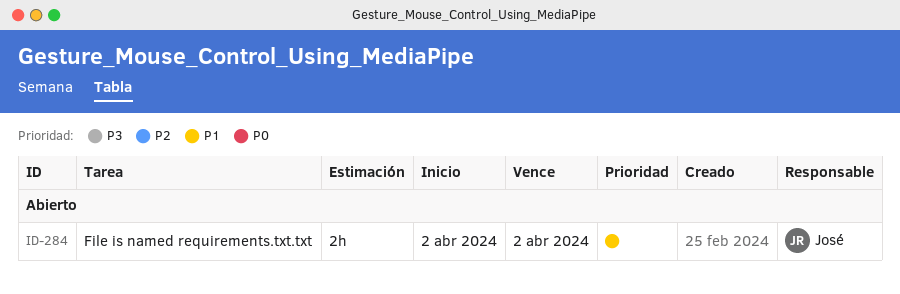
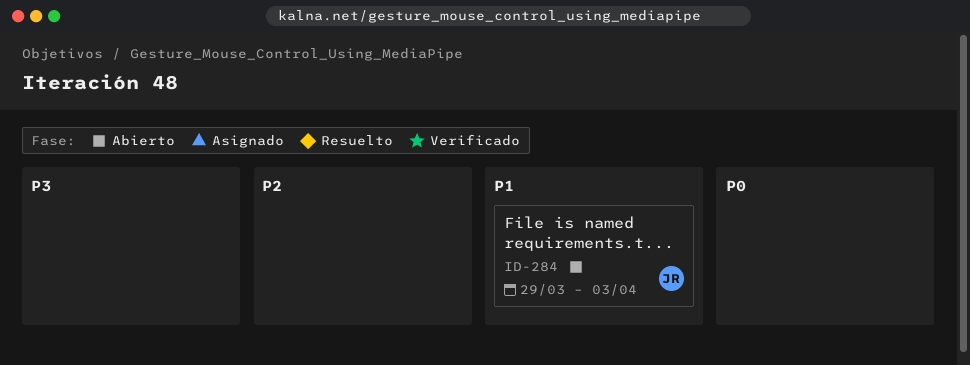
ID-284, start: Apr 2 -> Mar 29
ID-284, due: Apr 2 -> Apr 3

